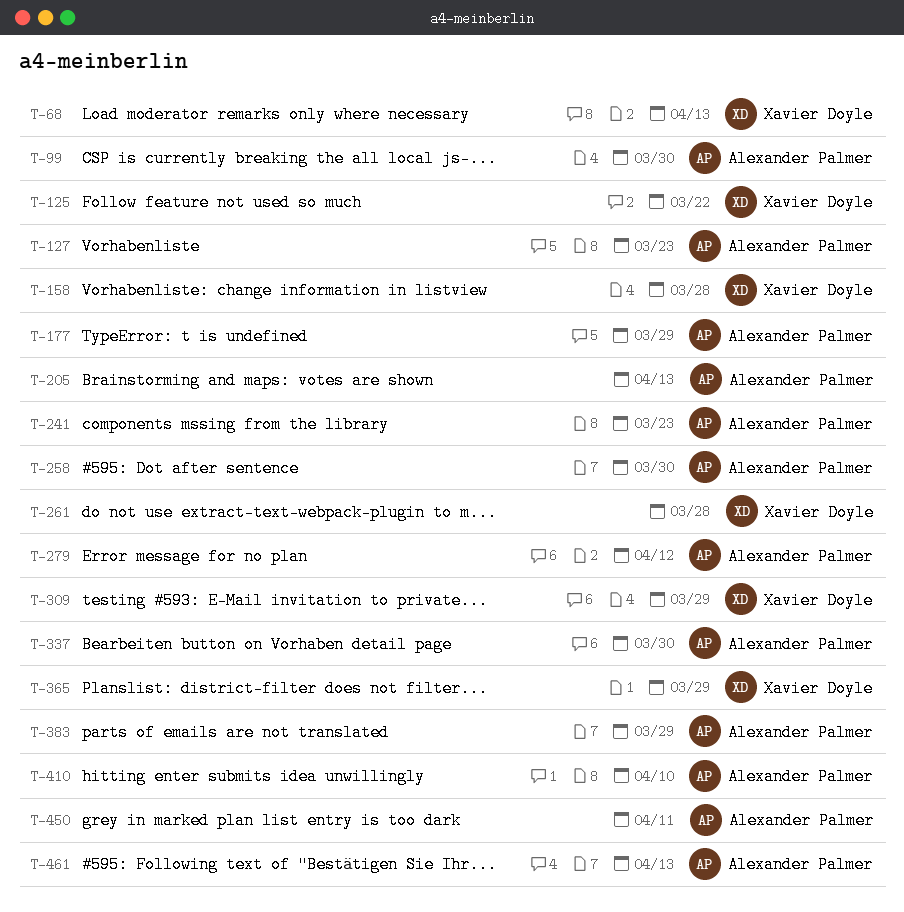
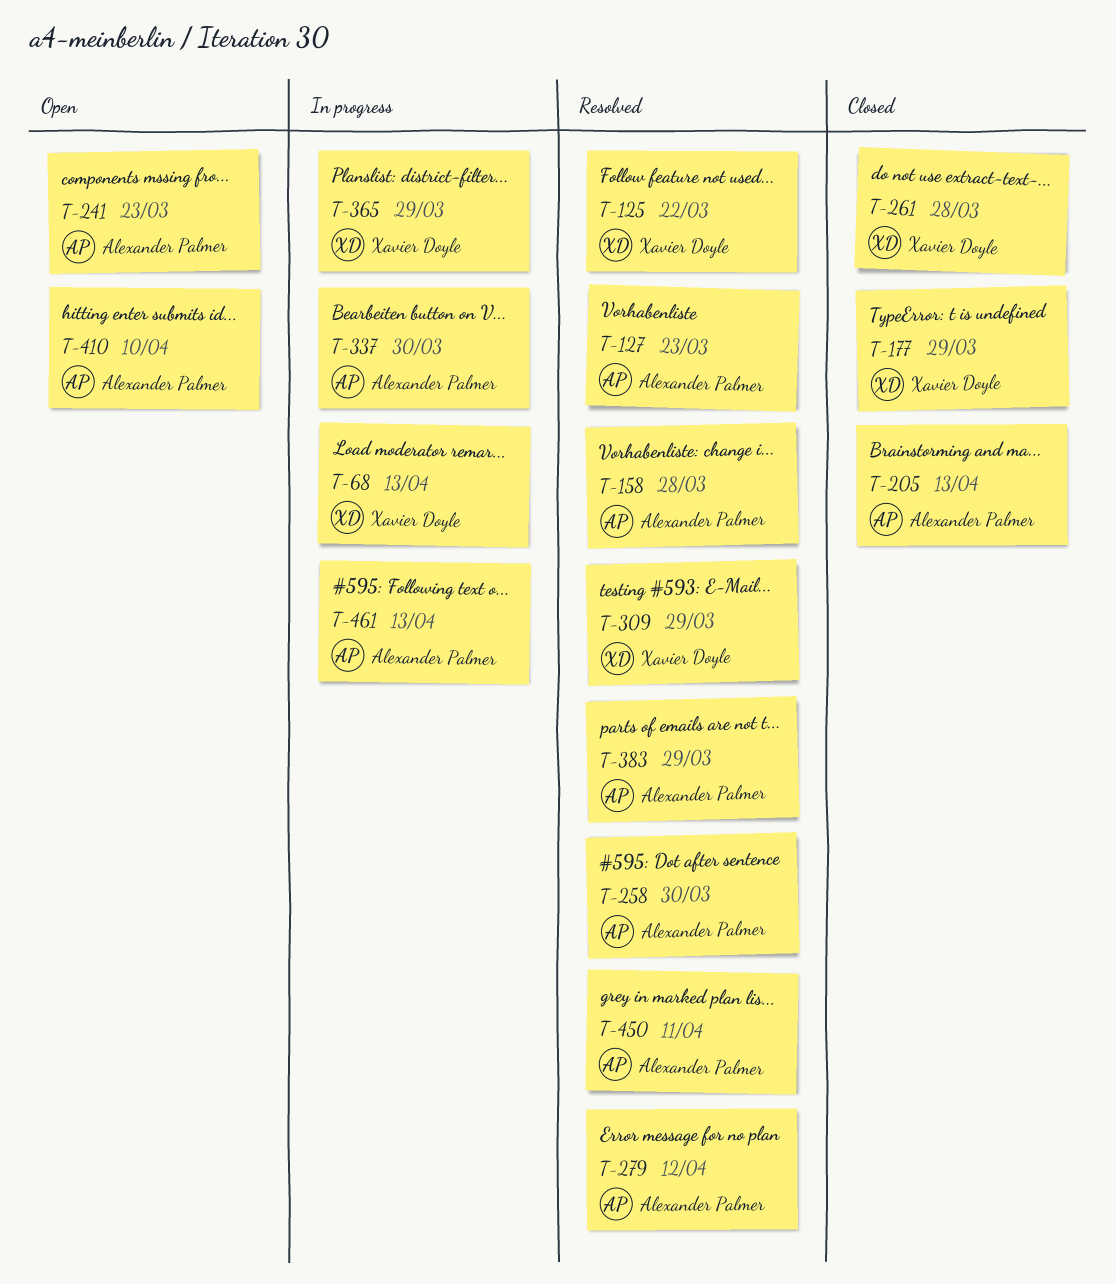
T-99: present -> none
T-158, owner: Xavier Doyle -> Alexander Palmer
T-177, owner: Alexander Palmer -> Xavier Doyle

